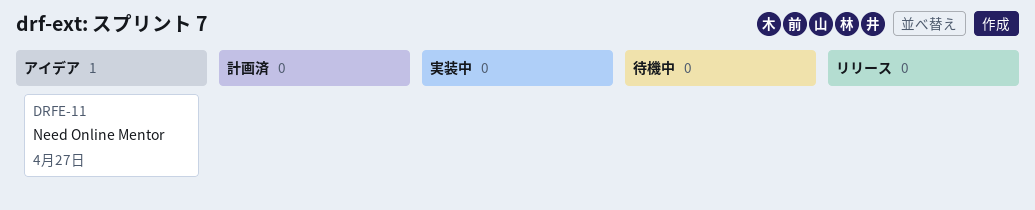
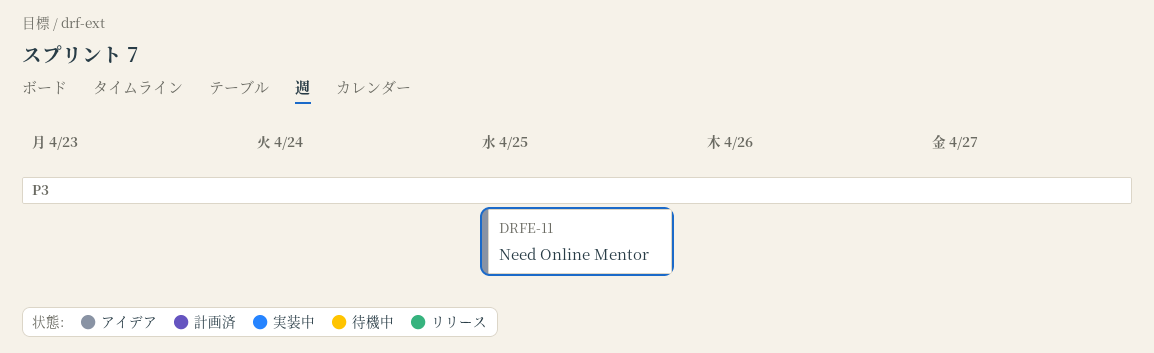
DRFE-11, due: Apr 27 -> Apr 25

